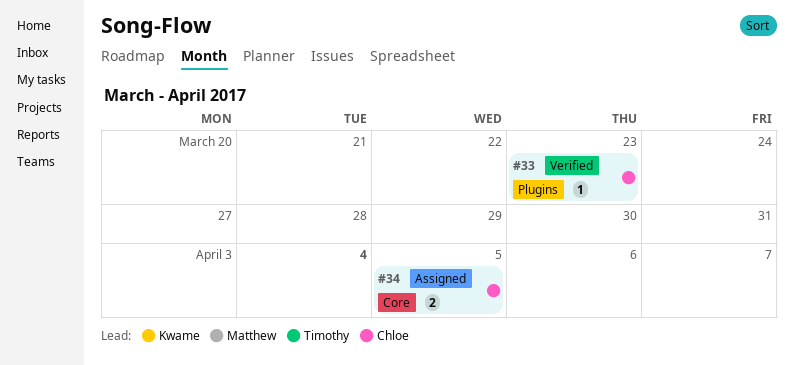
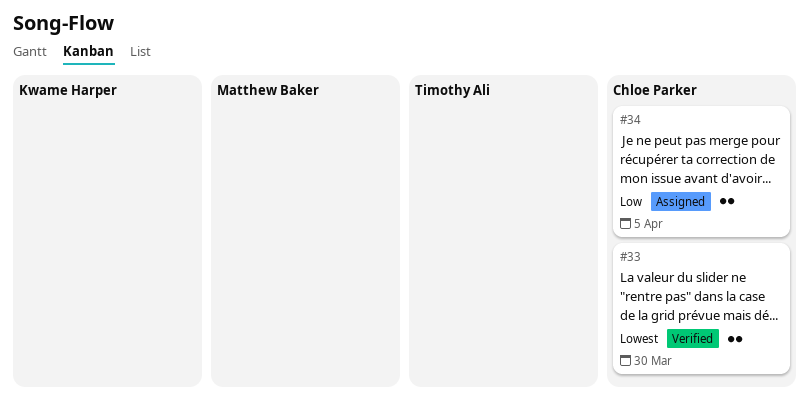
#33, estimate: 1 -> 2
#33, due: Mar 23 -> Mar 30

